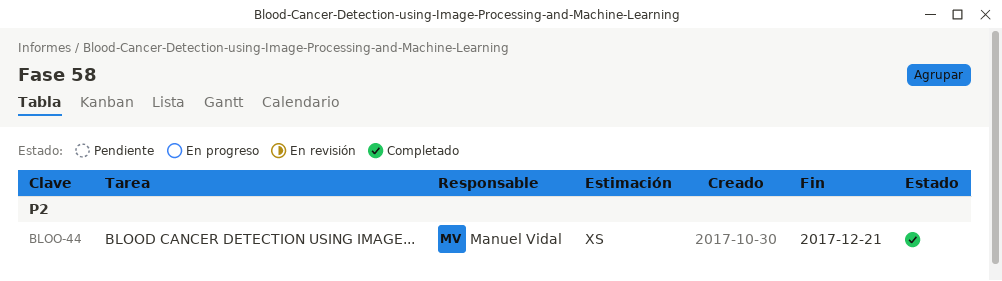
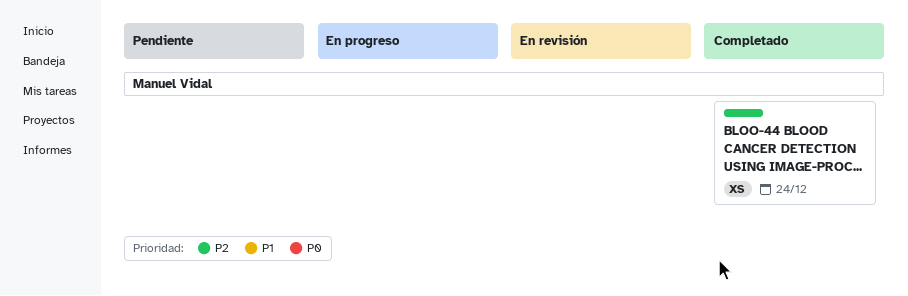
BLOO-44, due: Dec 21 -> Dec 24

